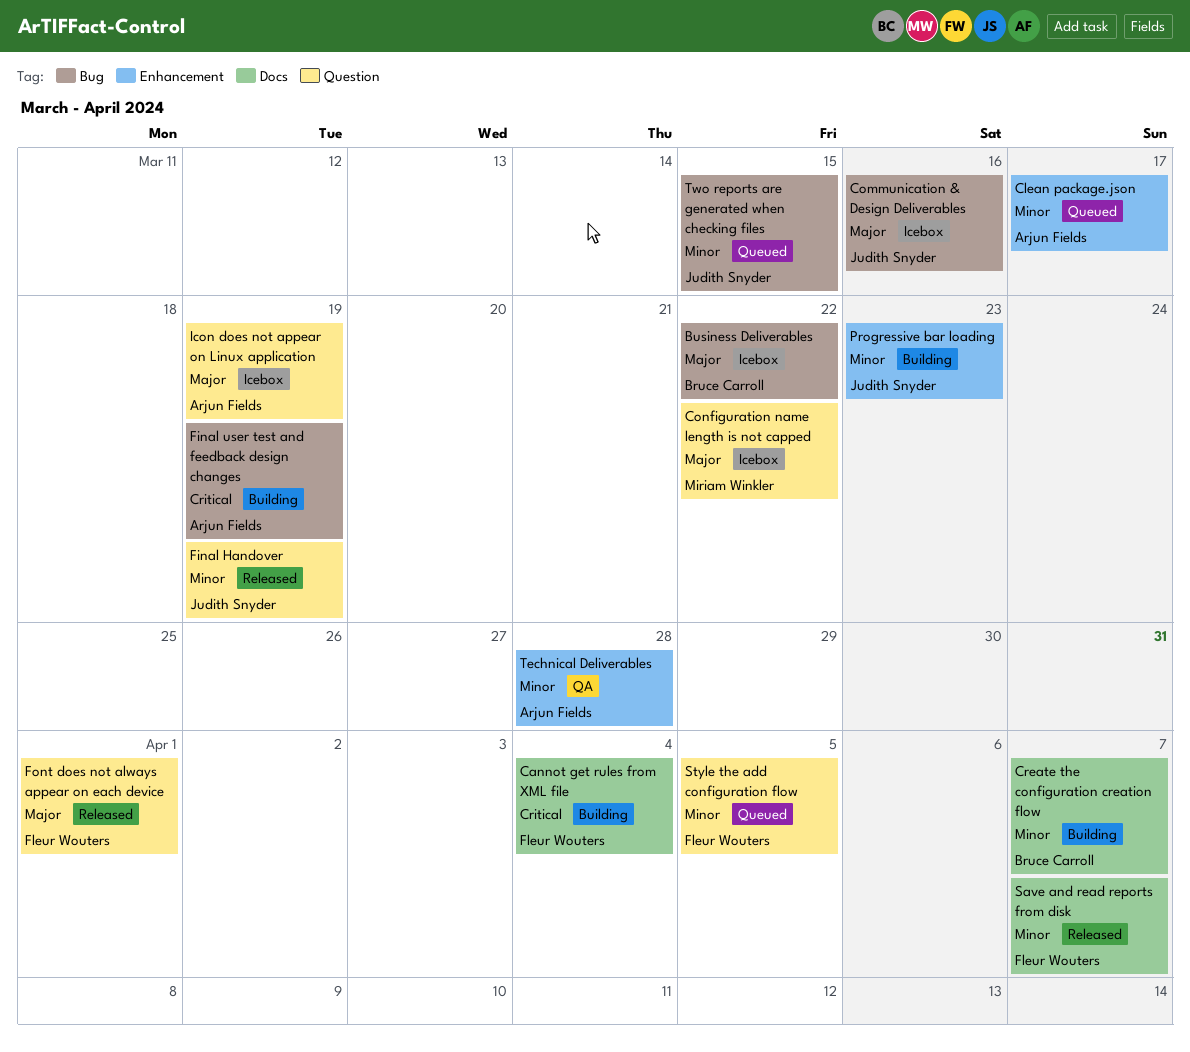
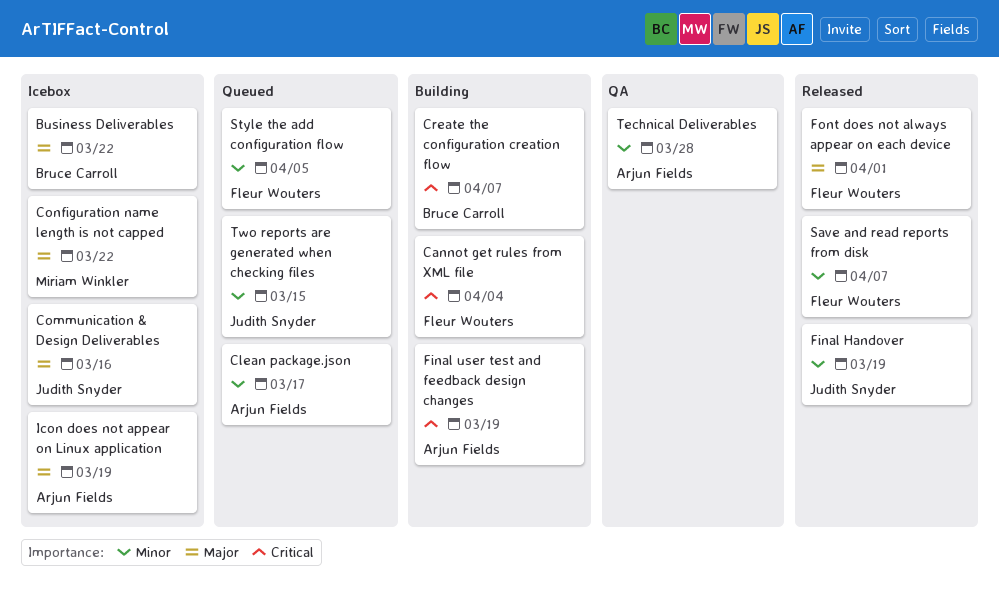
Create the configuration creation flow, priority: Minor -> Critical
Progressive bar loading: present -> none

